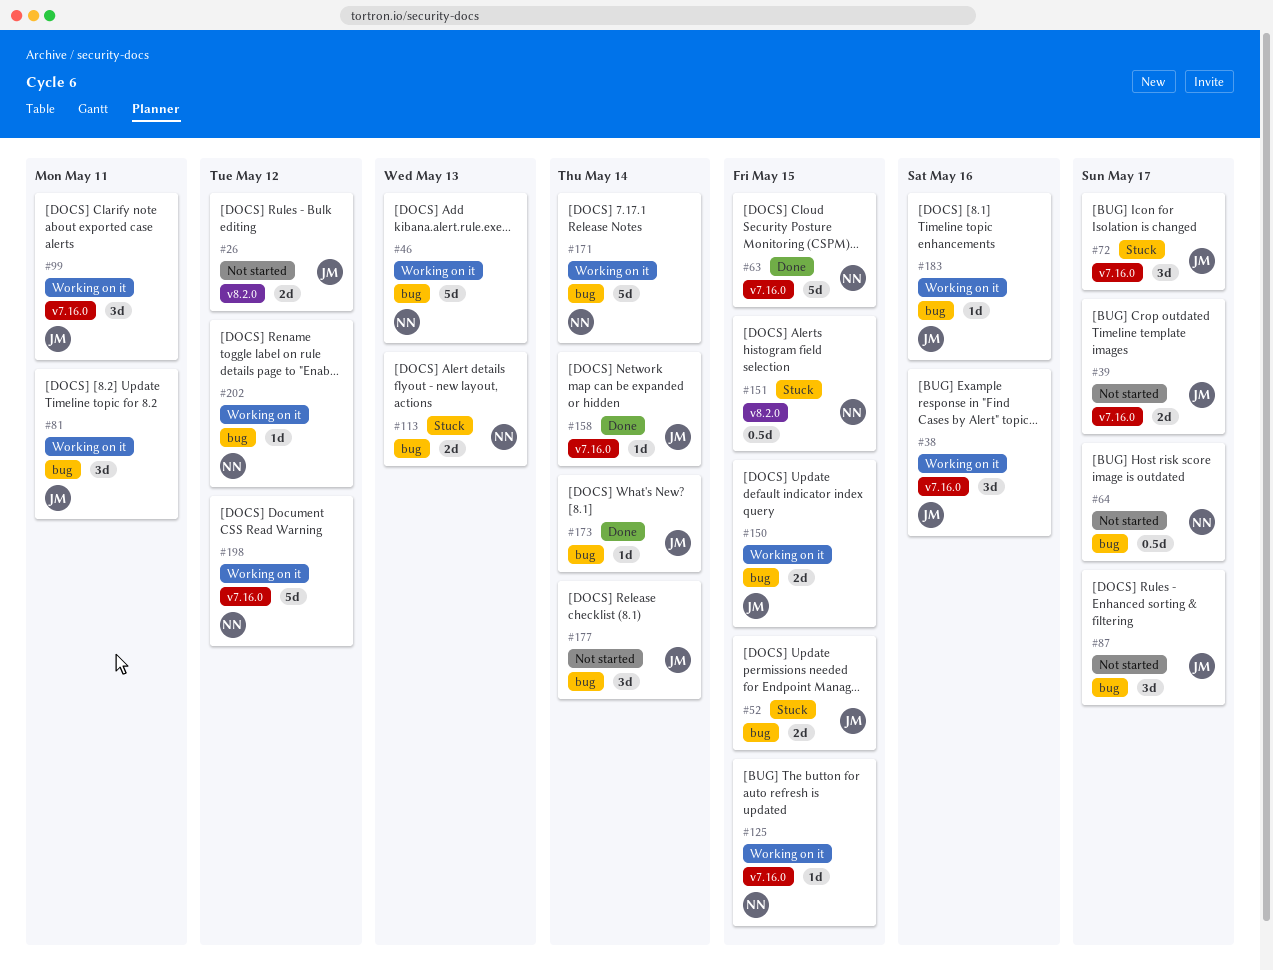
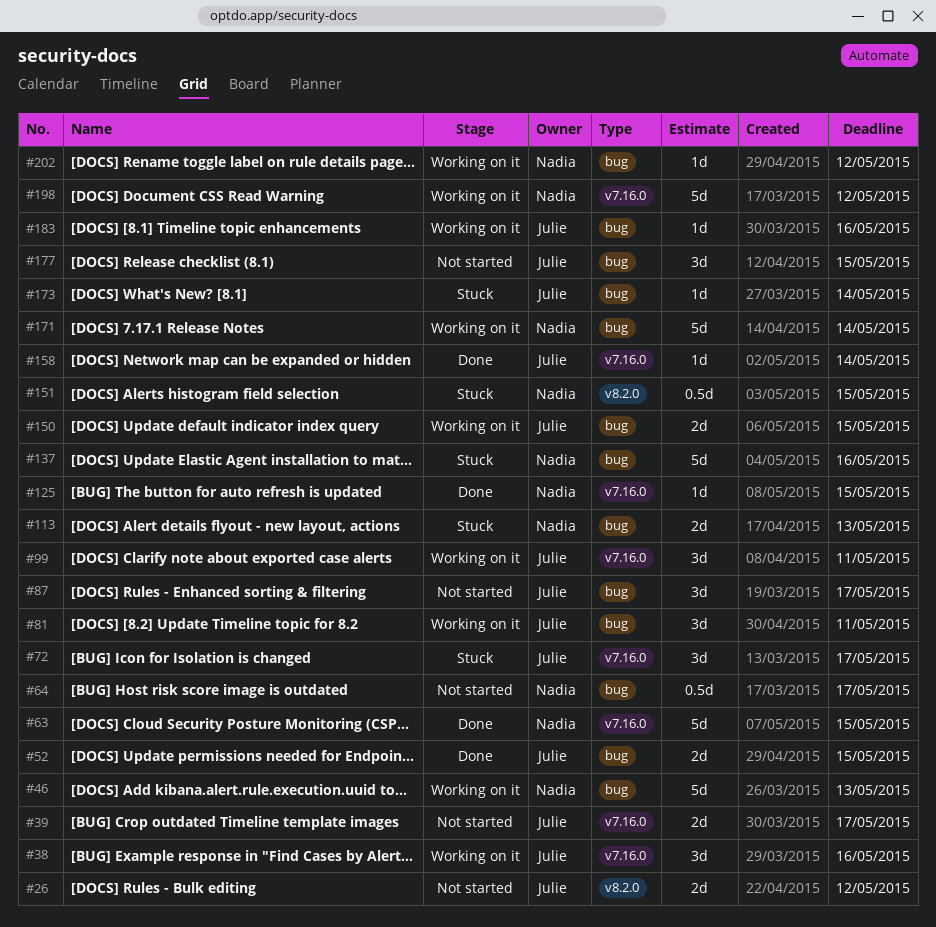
#52, status: Stuck -> Done
#125, status: Working on it -> Done
#137: none -> present
#173, status: Done -> Stuck
#177, due: May 14 -> May 15

